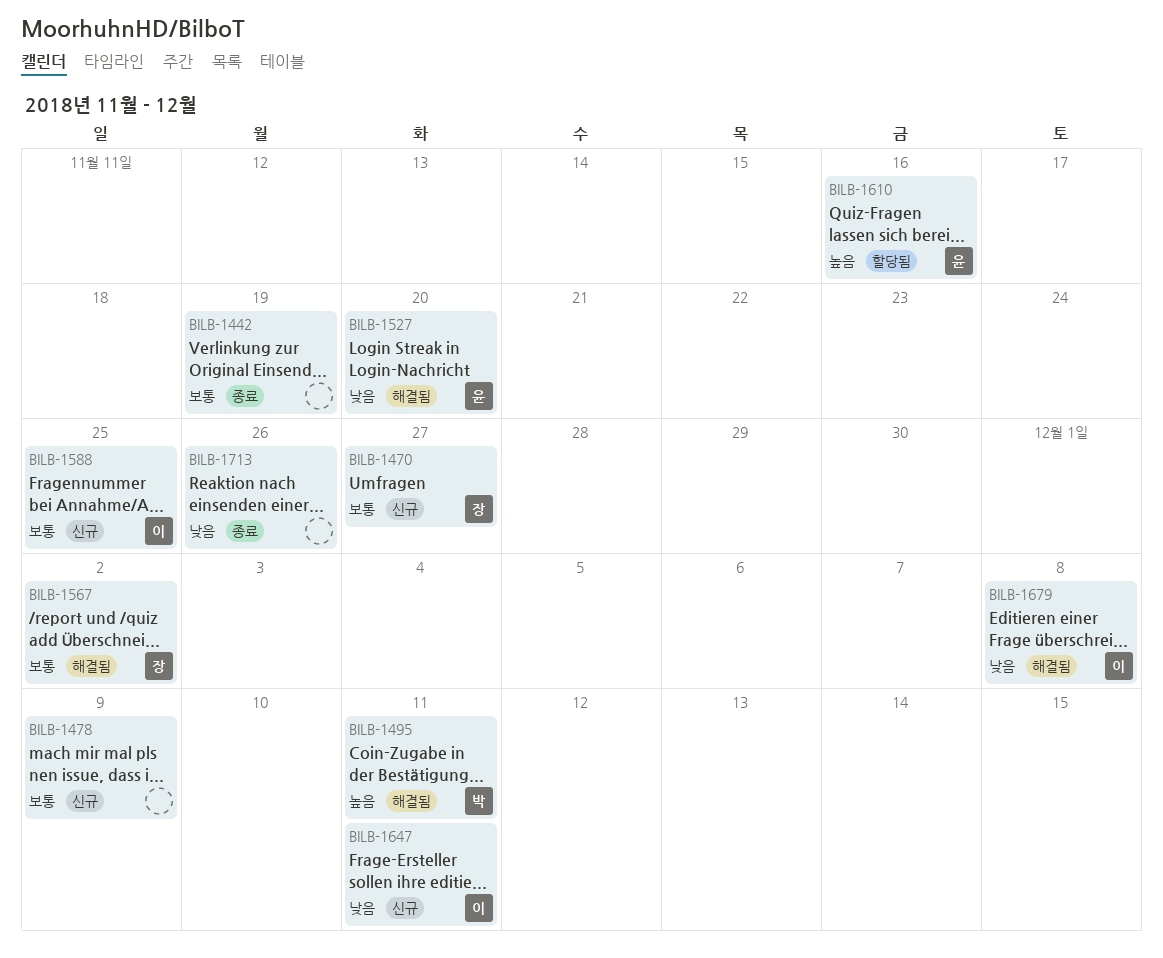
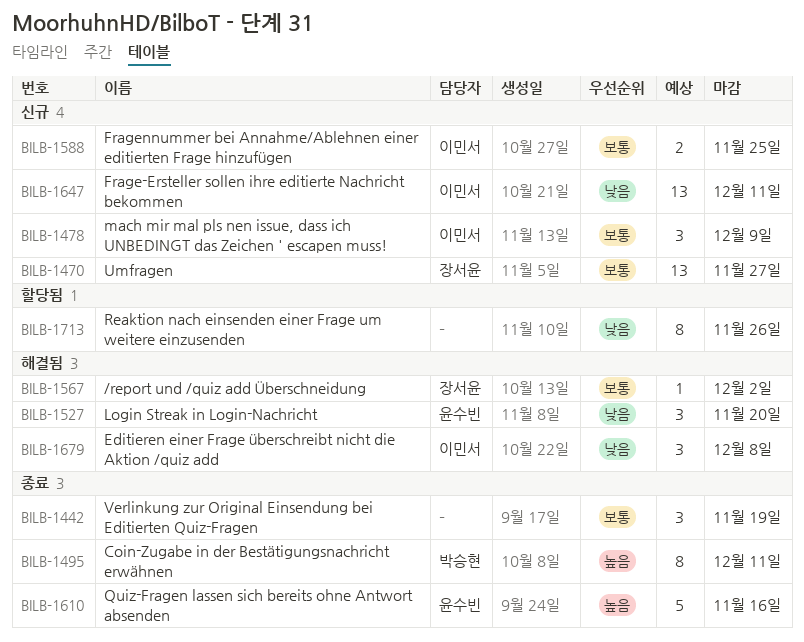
BILB-1478, owner: none -> 이민서
BILB-1495, status: 해결됨 -> 종료
BILB-1610, status: 할당됨 -> 종료
BILB-1713, status: 종료 -> 할당됨

